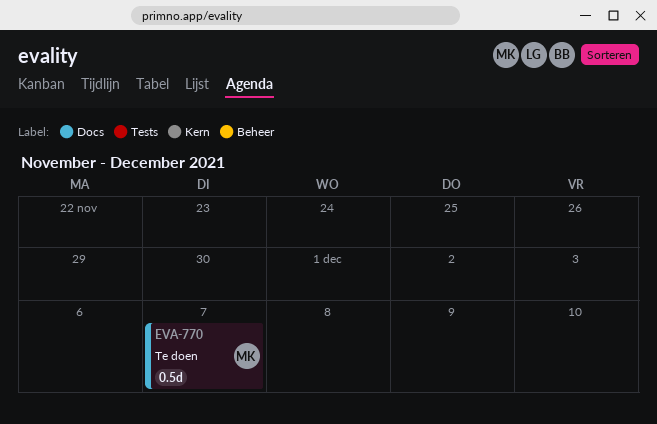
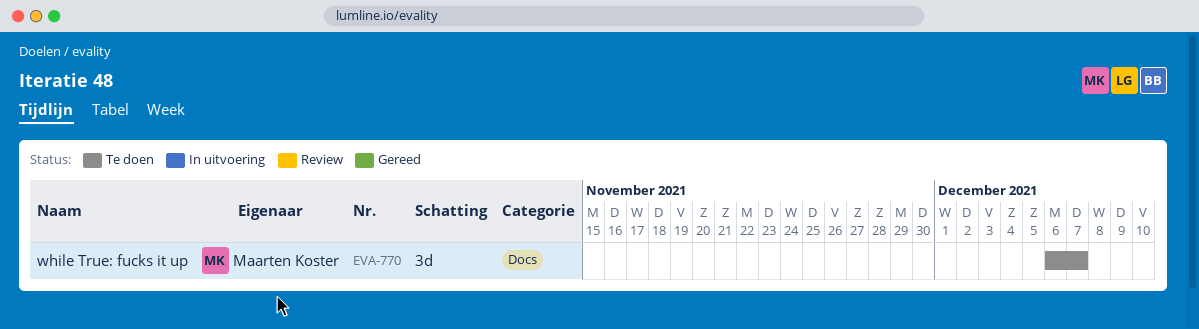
EVA-770, estimate: 0.5d -> 3d

